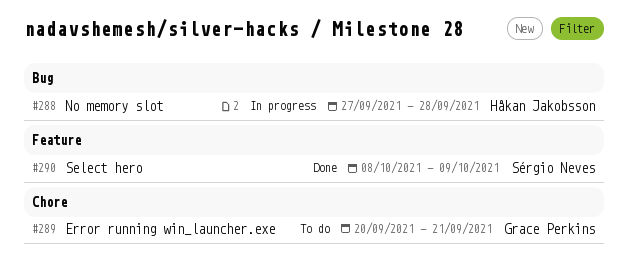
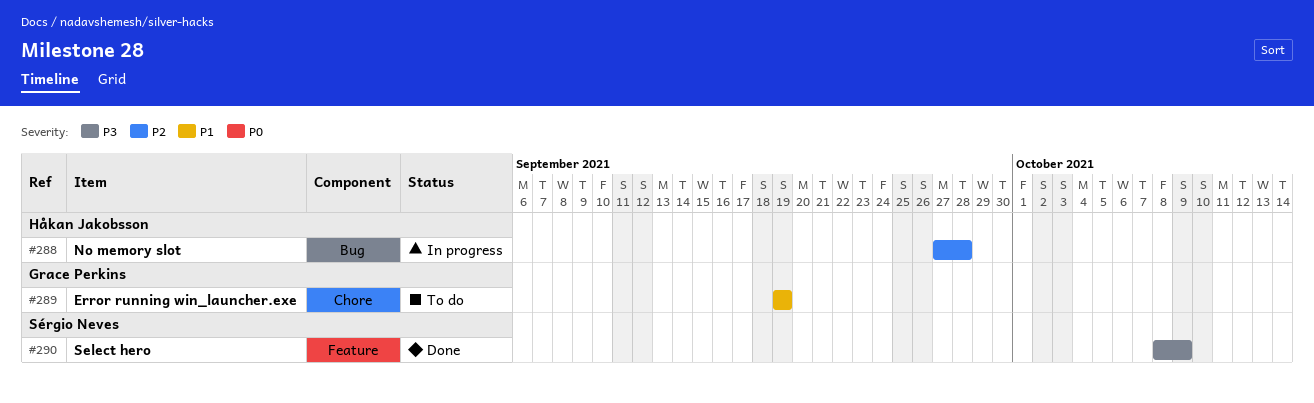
#289, start: Sep 20 -> Sep 19
#289, due: Sep 21 -> Sep 19

